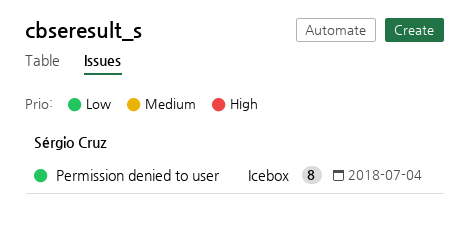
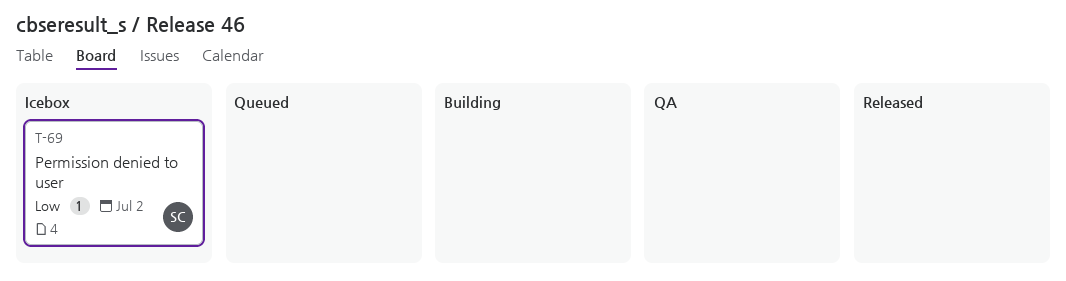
Permission denied to user, estimate: 8 -> 1
Permission denied to user, due: Jul 4 -> Jul 2

